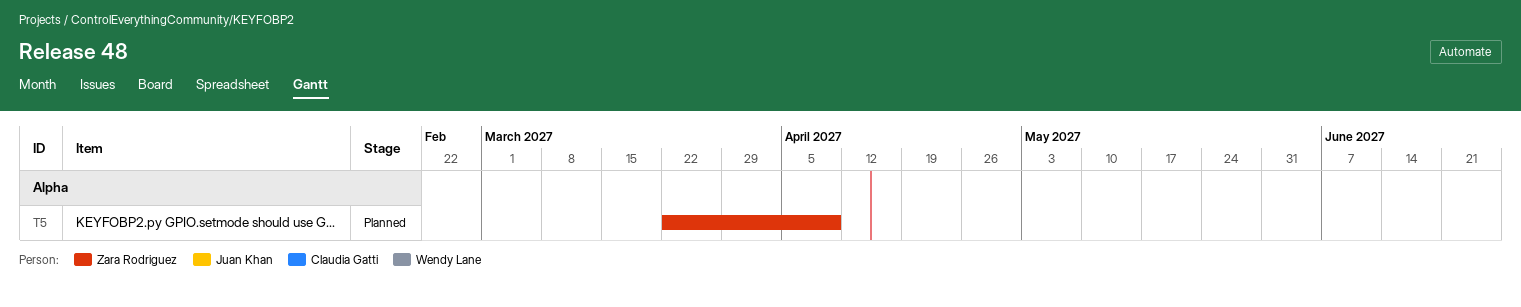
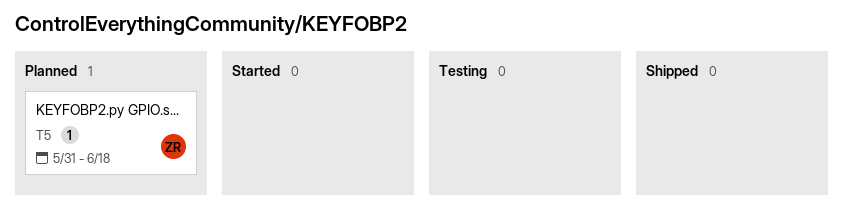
T5, start: Mar 22 -> May 31
T5, due: Apr 9 -> Jun 18

